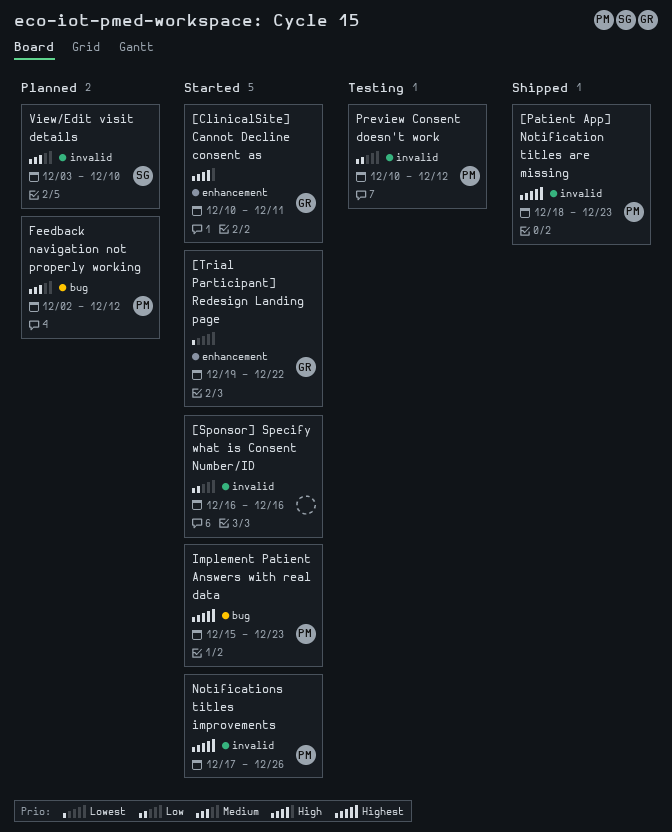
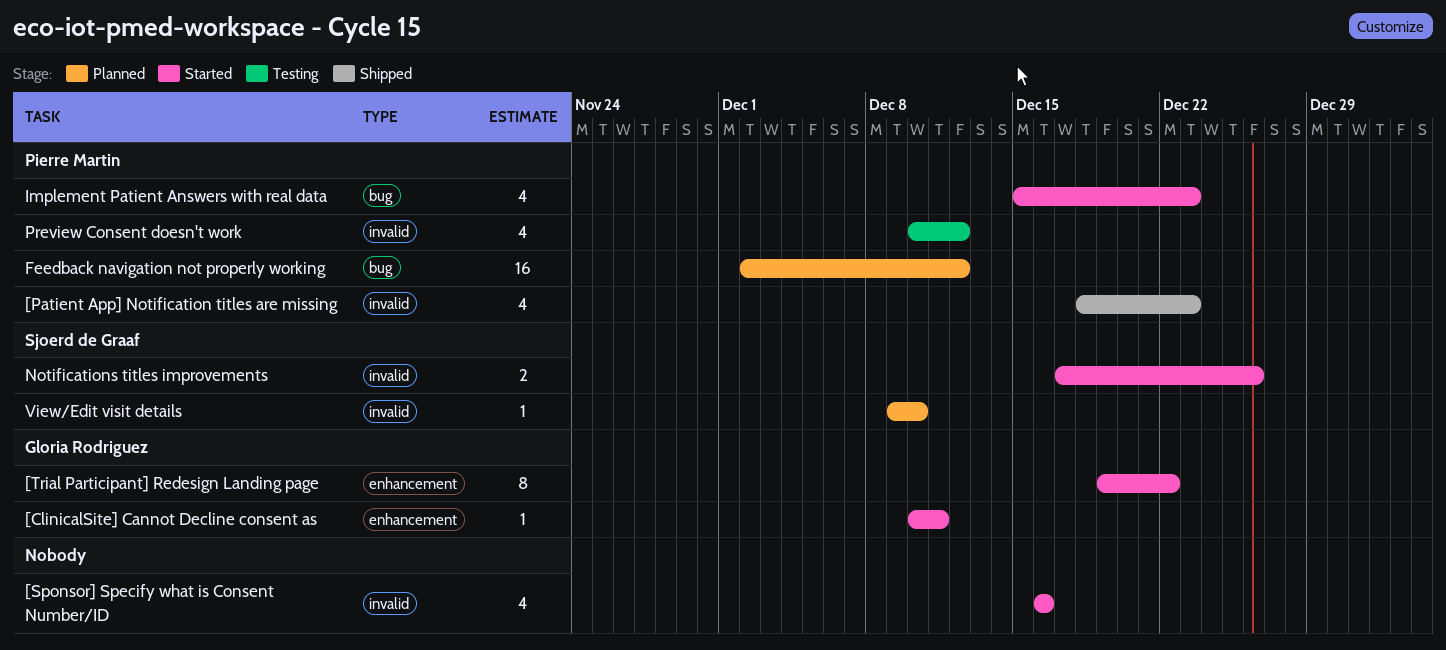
Notifications titles improvements, owner: Pierre Martin -> Sjoerd de Graaf
View/Edit visit details, start: Dec 3 -> Dec 9

